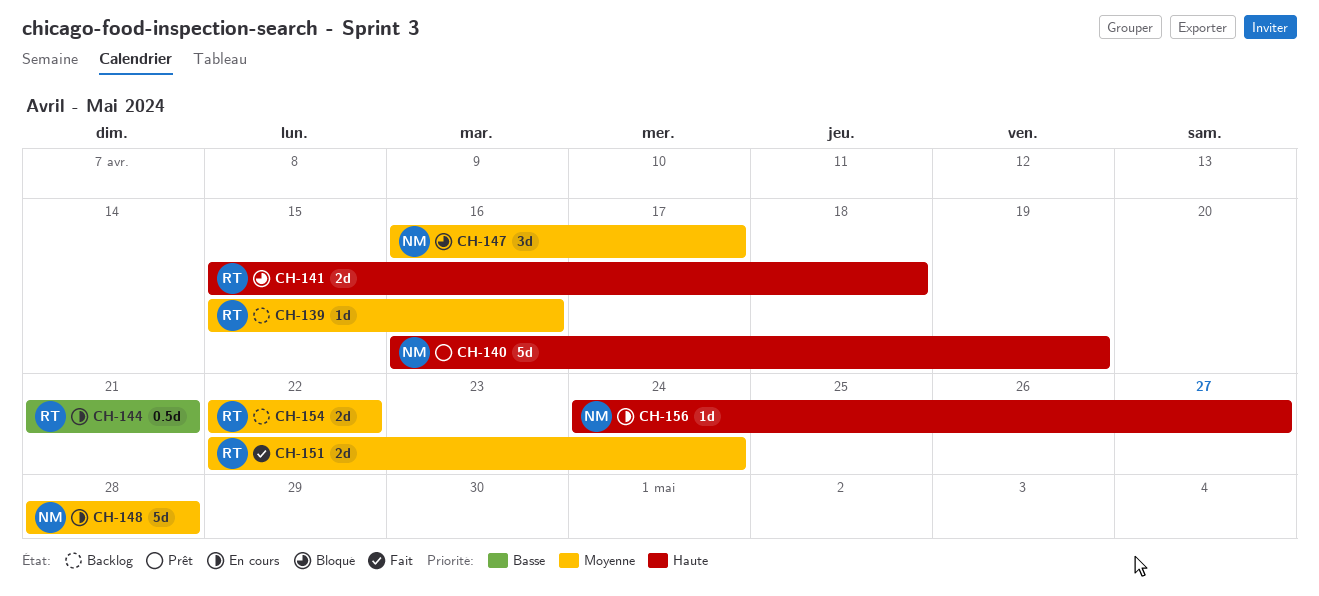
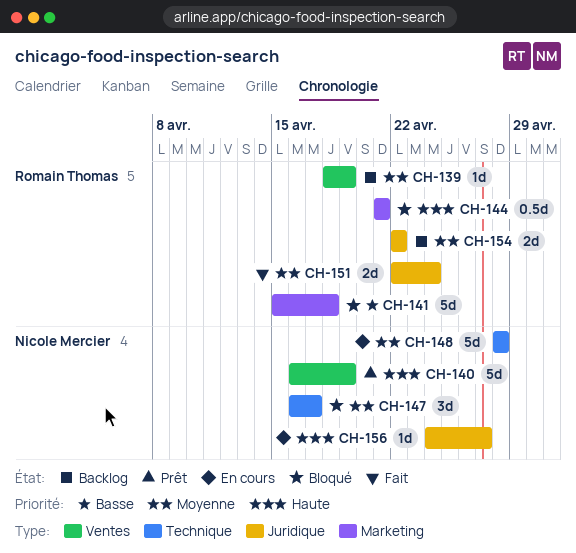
CH-139, start: Apr 15 -> Apr 18
CH-139, due: Apr 16 -> Apr 19
CH-141, priority: Haute -> Basse
CH-141, estimate: 2d -> 5d
CH-144, status: En cours -> Bloqué
CH-144, priority: Basse -> Haute

